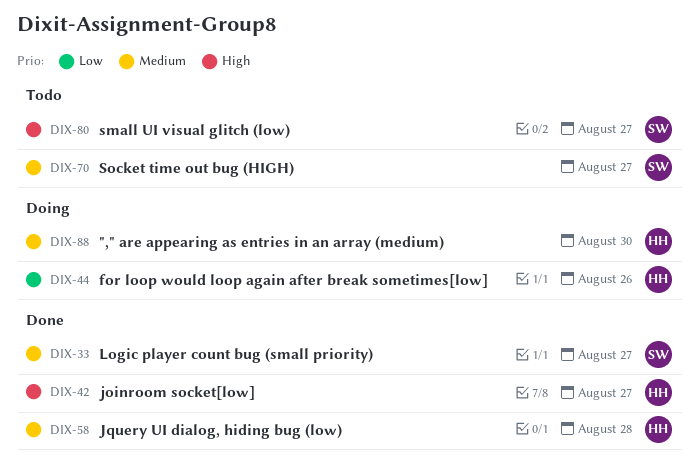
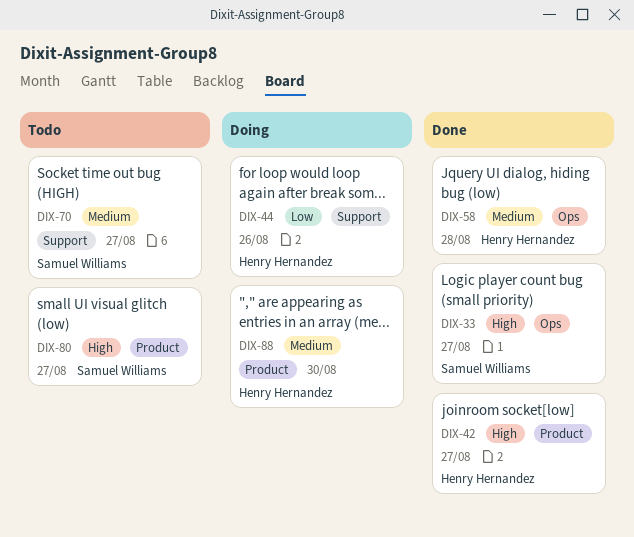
DIX-33, priority: Medium -> High

